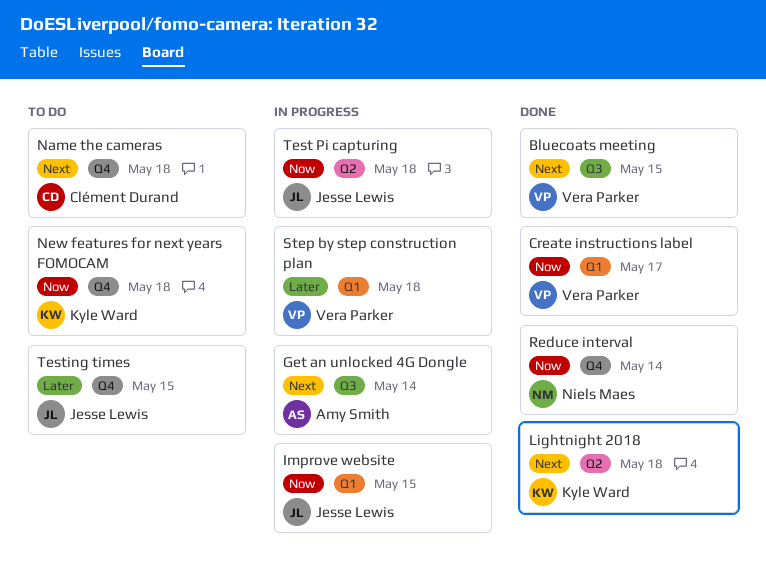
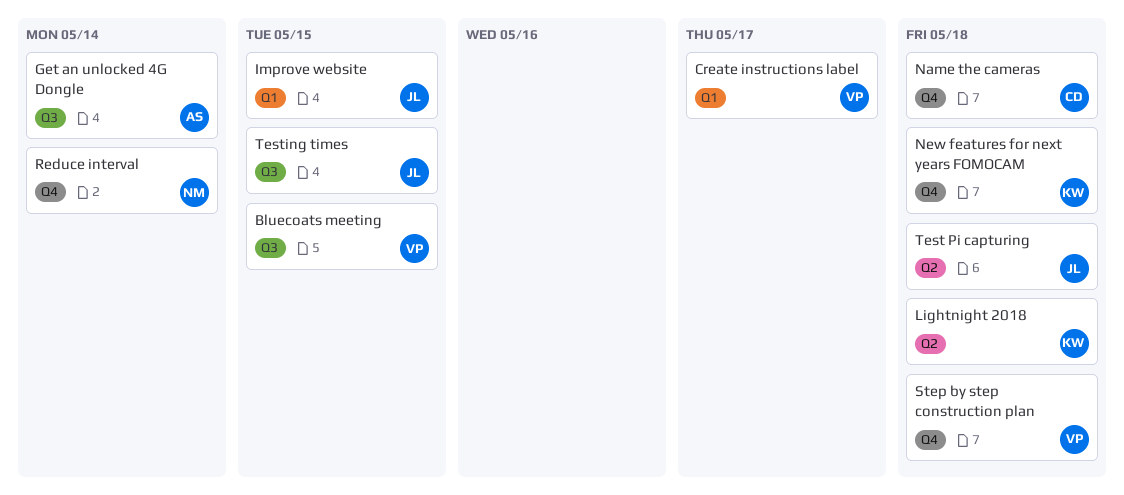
Step by step construction plan, label: Q1 -> Q4
Testing times, label: Q4 -> Q3

